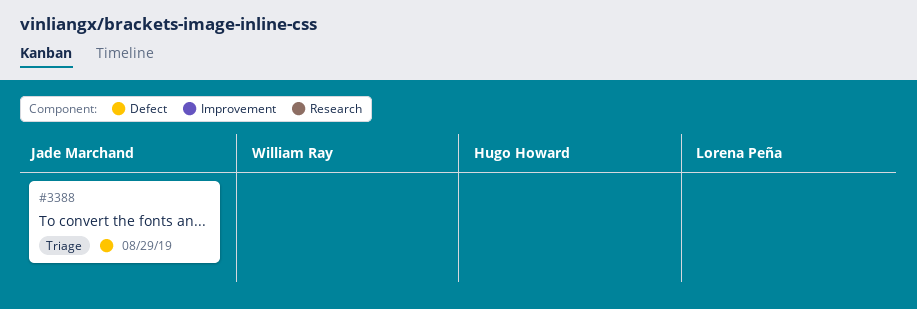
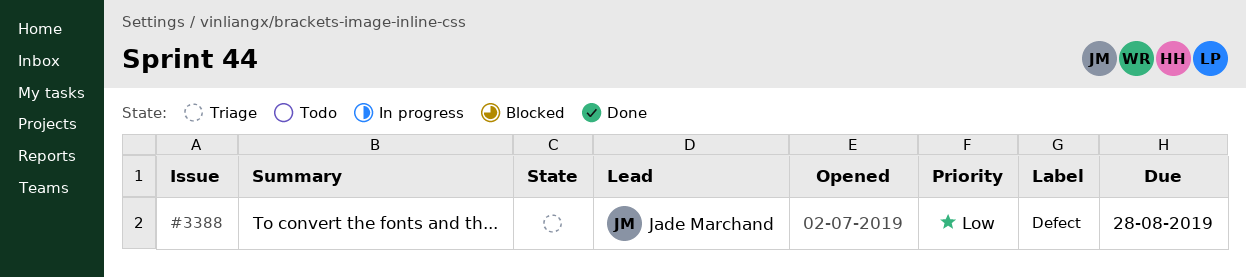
#3388, due: Aug 29 -> Aug 28

